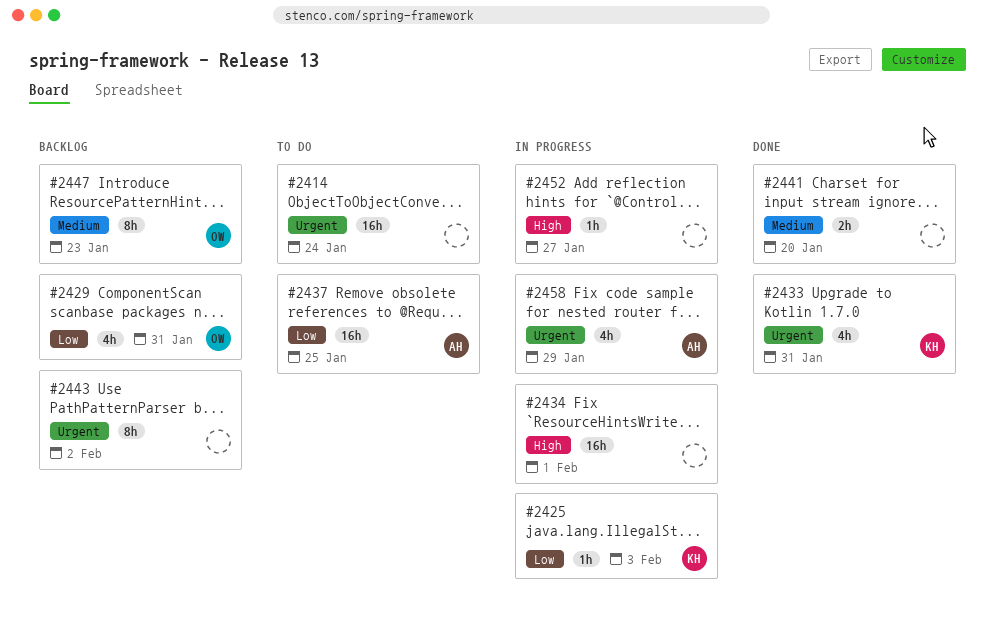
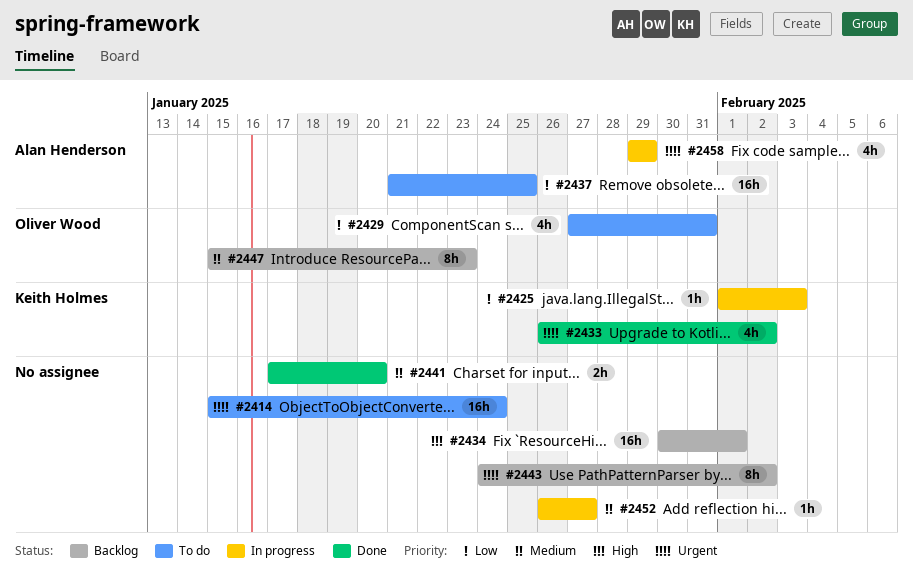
#2429, status: Backlog -> To do
#2433, due: Jan 31 -> Feb 2
#2434, status: In progress -> Backlog
#2452, priority: High -> Medium

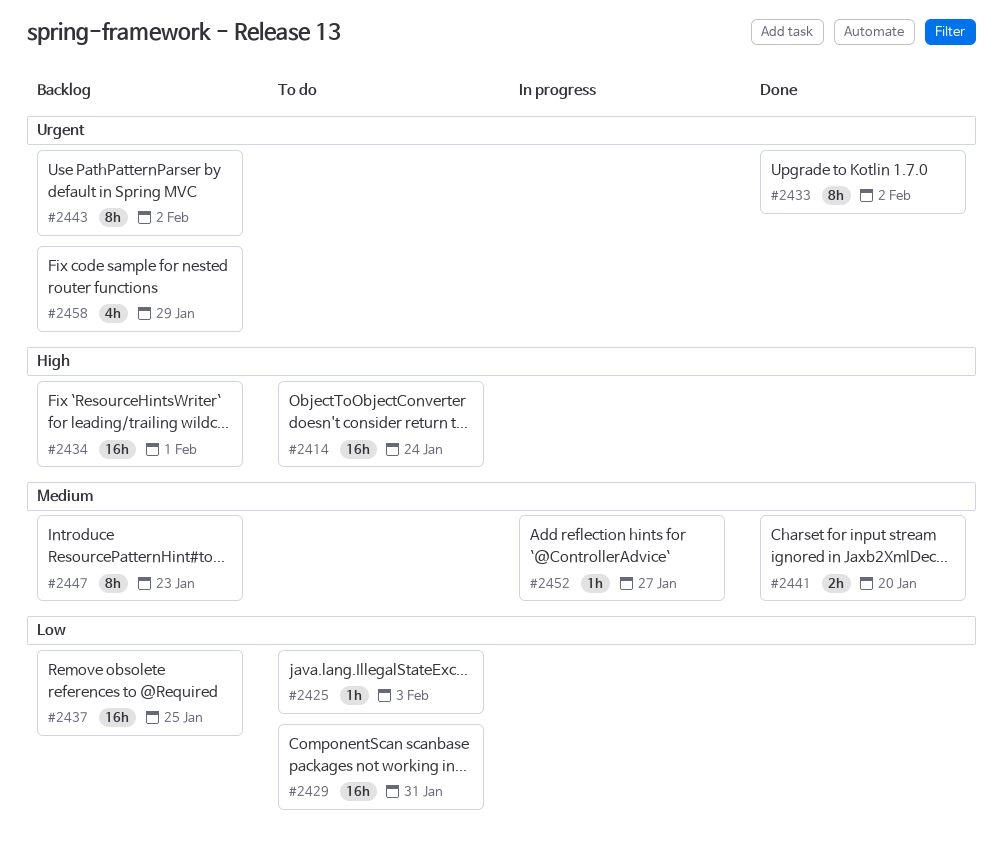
#2414, priority: Urgent -> High
#2425, status: In progress -> To do
#2429, estimate: 4h -> 16h
#2433, estimate: 4h -> 8h
#2437, status: To do -> Backlog
#2458, status: In progress -> Backlog

